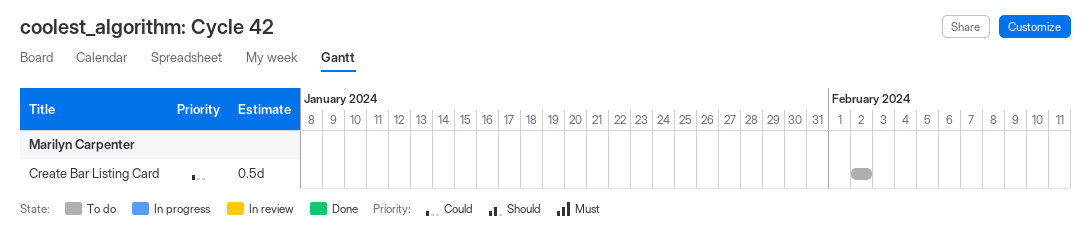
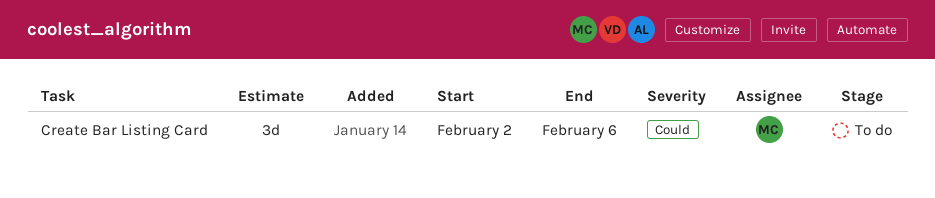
Create Bar Listing Card, estimate: 0.5d -> 3d
Create Bar Listing Card, due: Feb 2 -> Feb 6

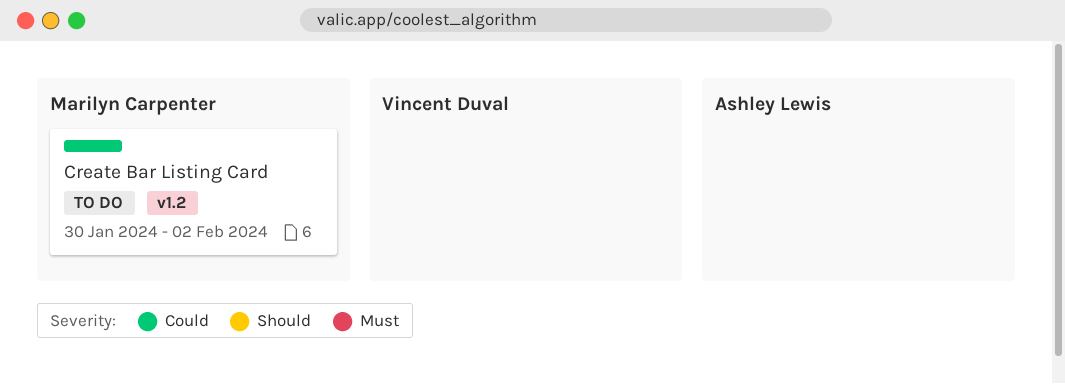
Create Bar Listing Card, start: Feb 2 -> Jan 30
Create Bar Listing Card, due: Feb 6 -> Feb 2

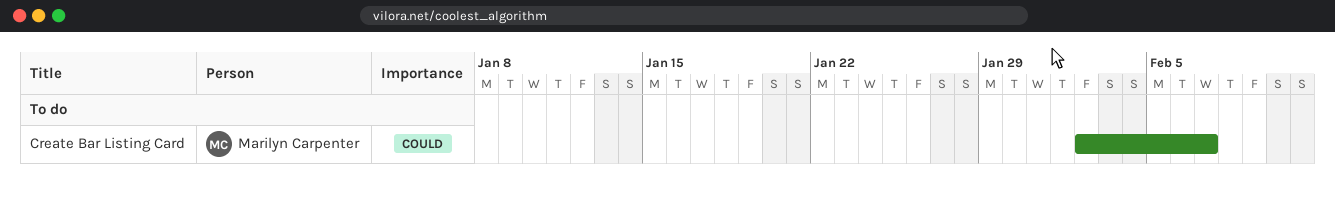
Create Bar Listing Card, start: Jan 30 -> Feb 2
Create Bar Listing Card, due: Feb 2 -> Feb 7

